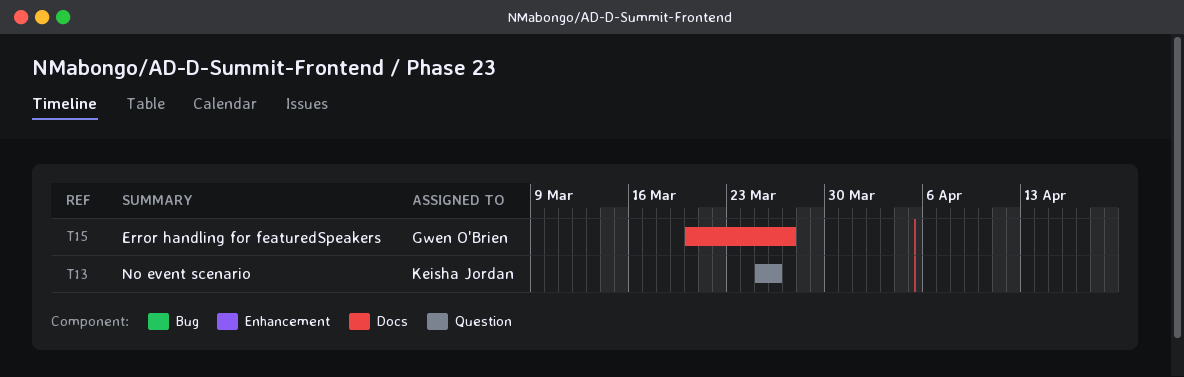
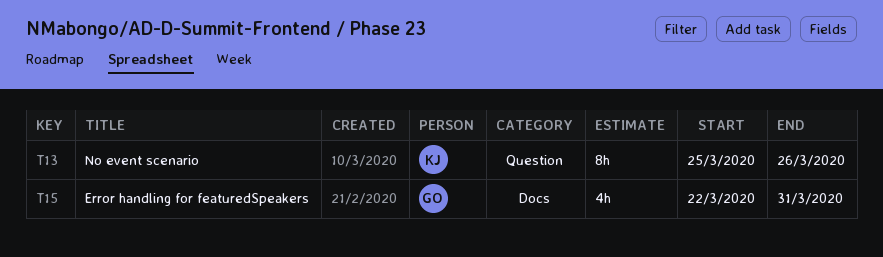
T15, start: Mar 20 -> Mar 22
T15, due: Mar 27 -> Mar 31

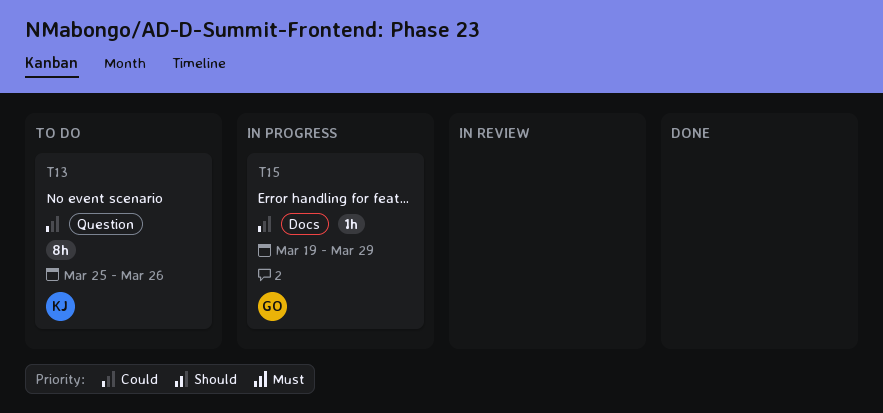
T15, estimate: 4h -> 1h
T15, start: Mar 22 -> Mar 19
T15, due: Mar 31 -> Mar 29

